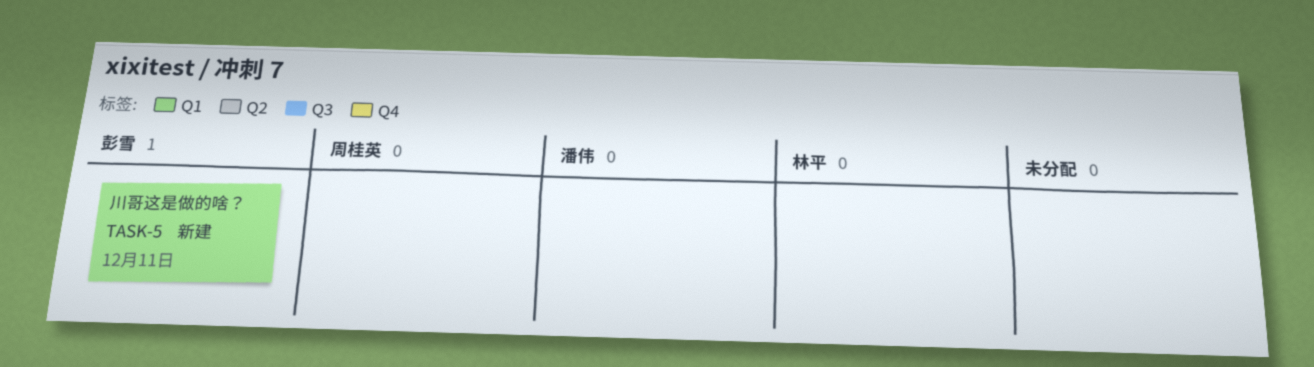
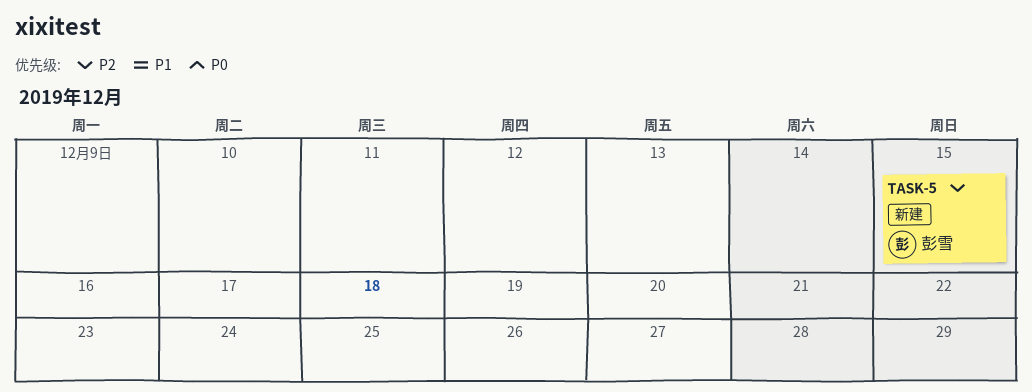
TASK-5, due: Dec 11 -> Dec 15

